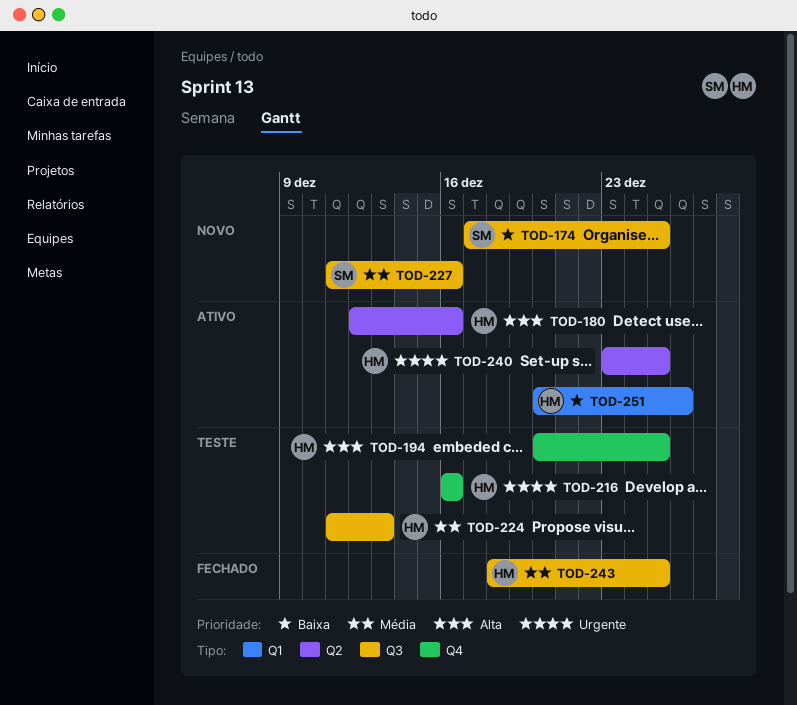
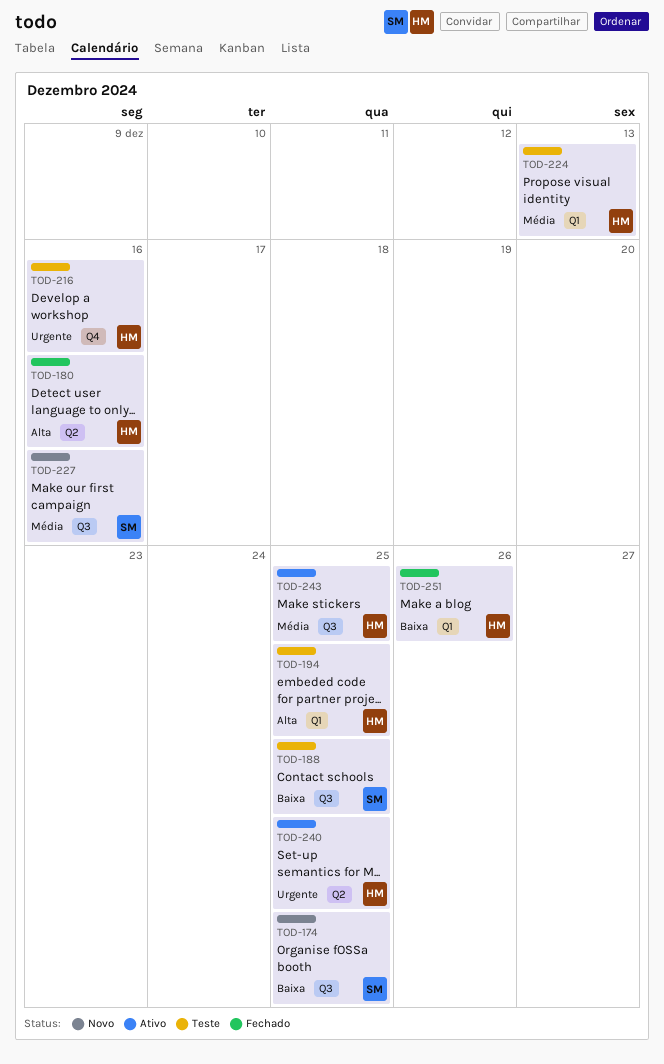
TOD-180, status: Ativo -> Fechado
TOD-188: none -> present
TOD-194, label: Q4 -> Q1
TOD-224, label: Q3 -> Q1
TOD-243, status: Fechado -> Ativo
TOD-251, status: Ativo -> Fechado

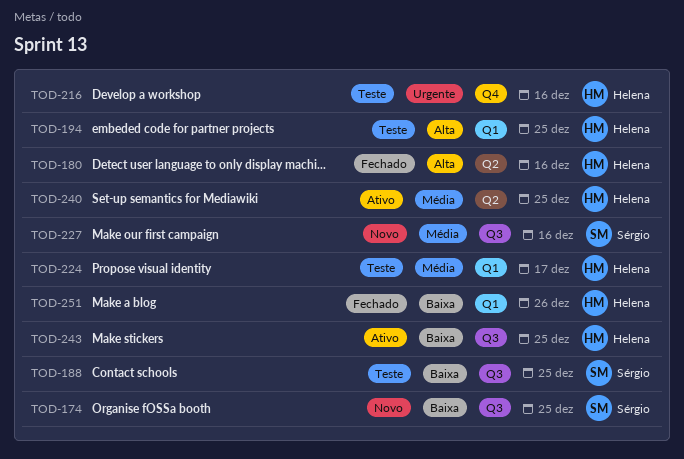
TOD-224, due: Dec 13 -> Dec 17
TOD-240, priority: Urgente -> Média
TOD-243, priority: Média -> Baixa

